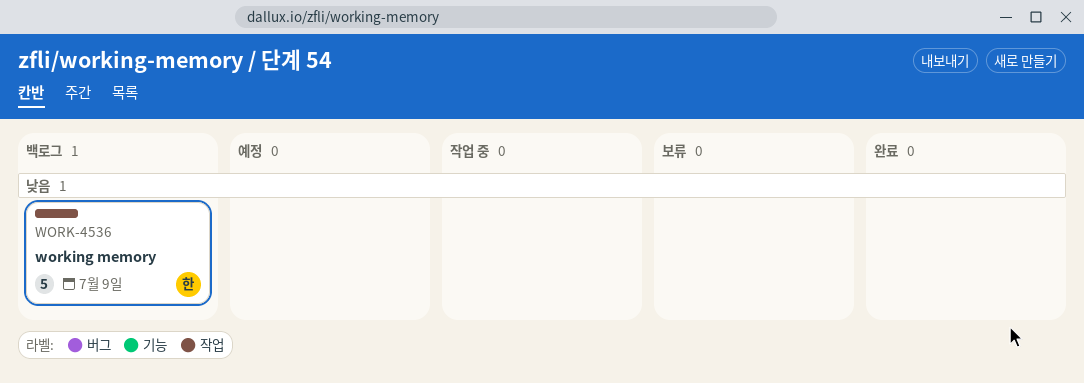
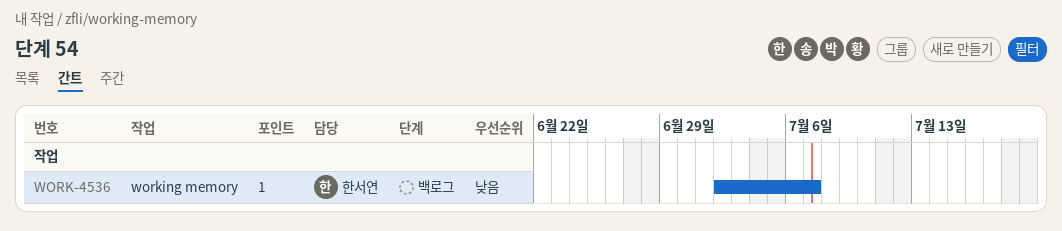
WORK-4536, estimate: 5 -> 1
WORK-4536, due: Jul 9 -> Jul 7

